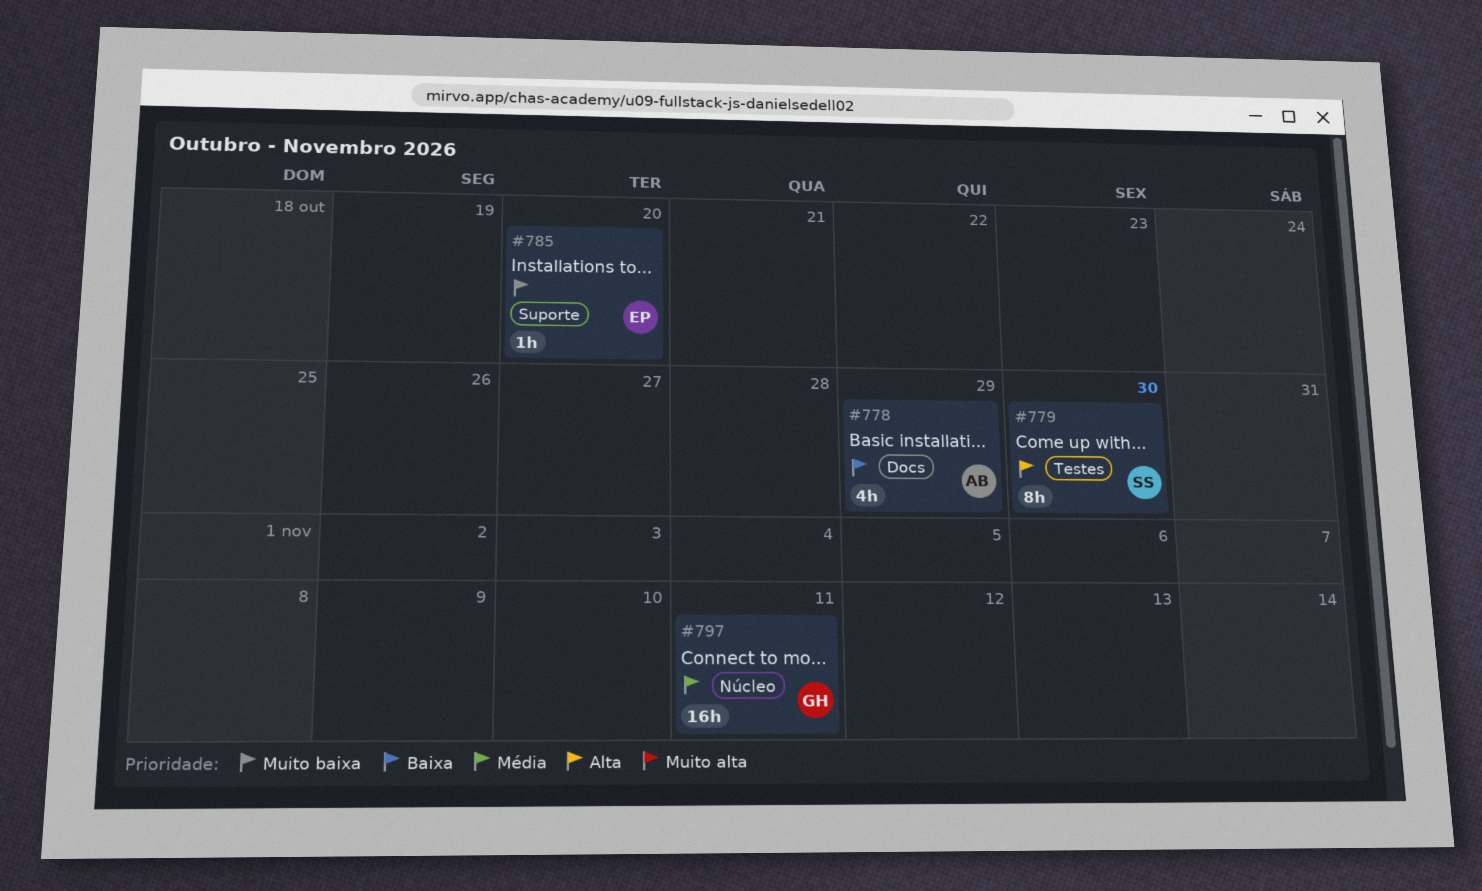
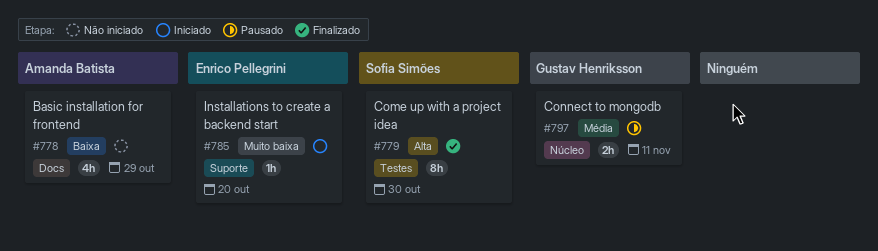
#797, estimate: 16h -> 2h

